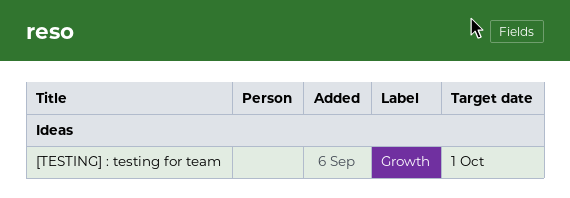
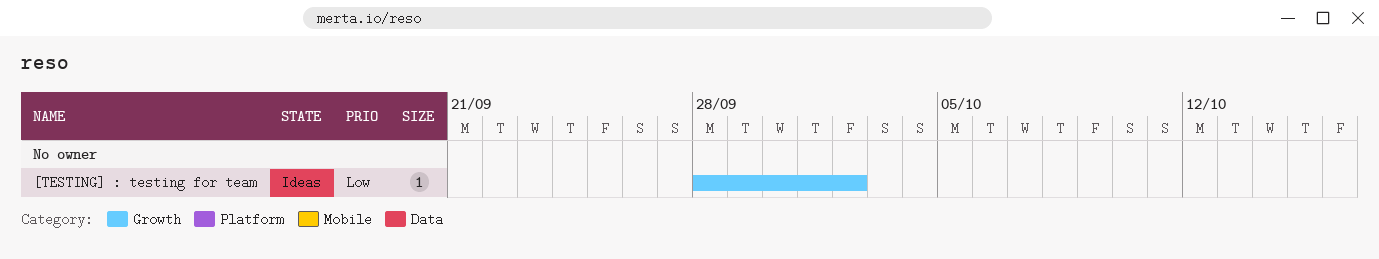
[TESTING] : testing for team, due: Oct 1 -> Oct 2

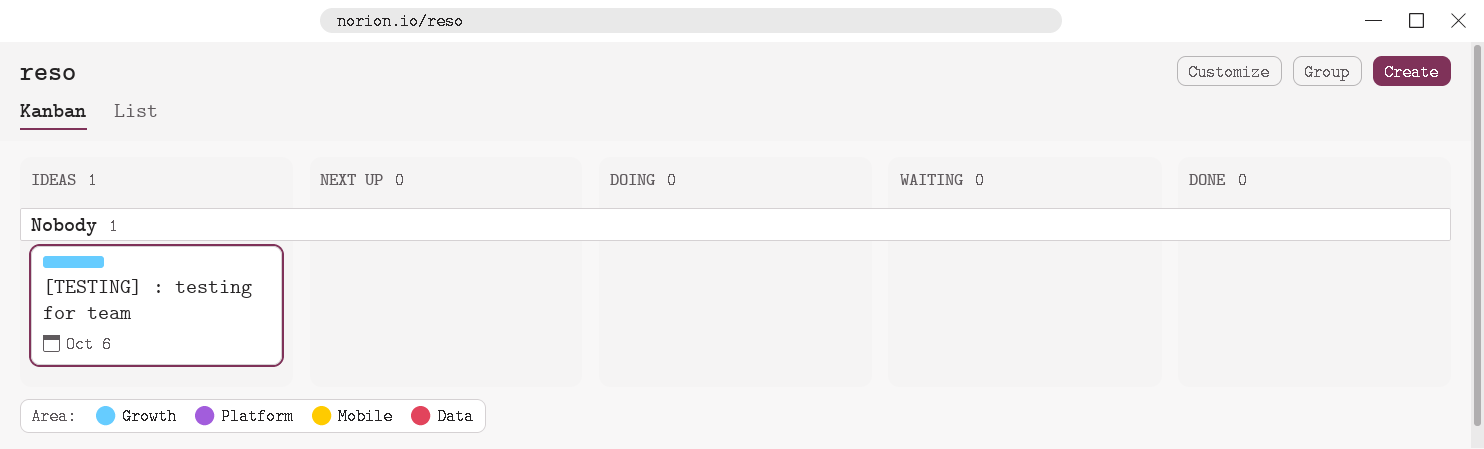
[TESTING] : testing for team, due: Oct 2 -> Oct 6

